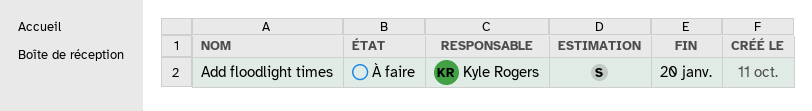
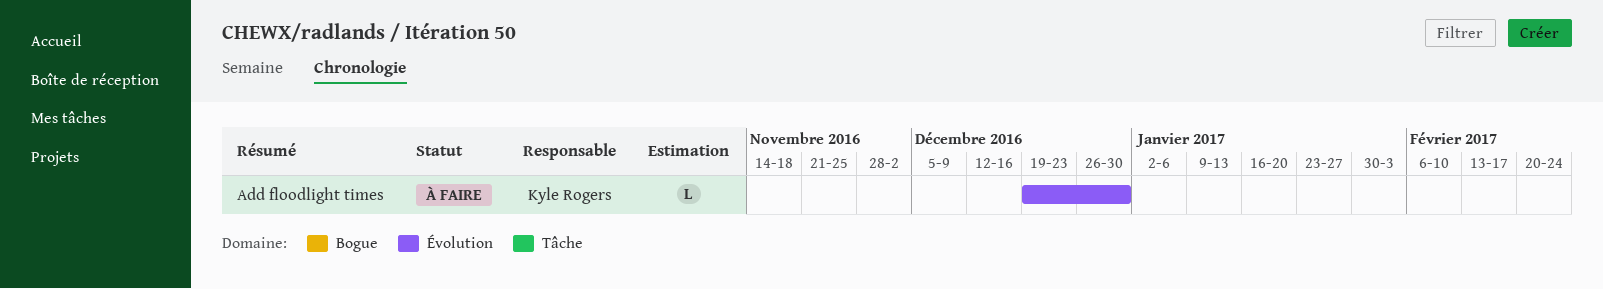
Add floodlight times, estimate: S -> L
Add floodlight times, due: Jan 20 -> Dec 30

